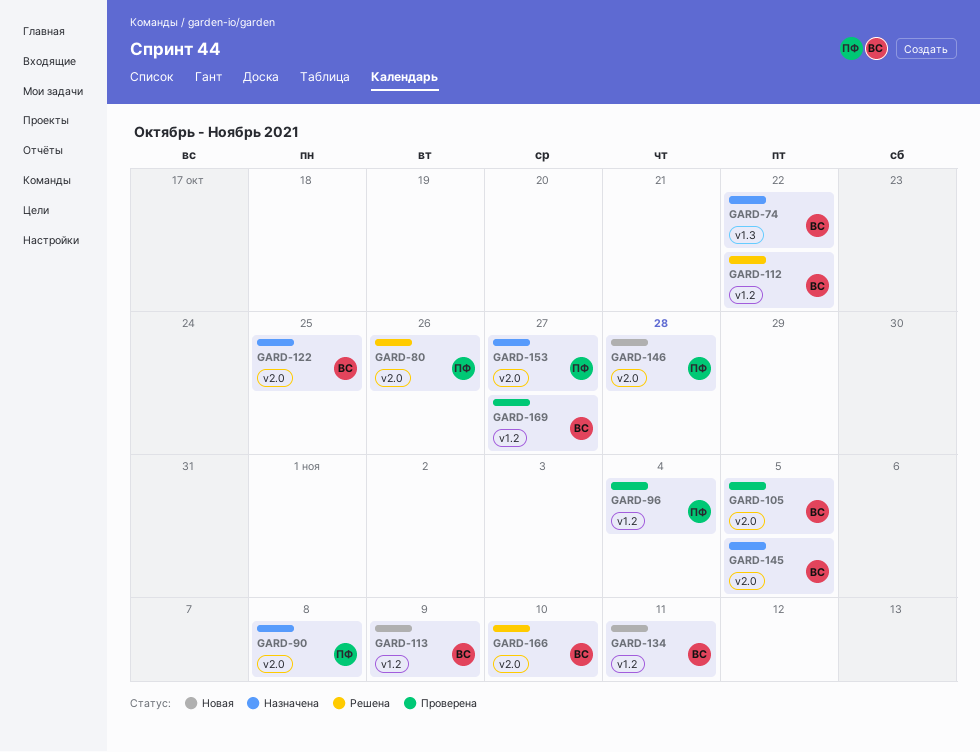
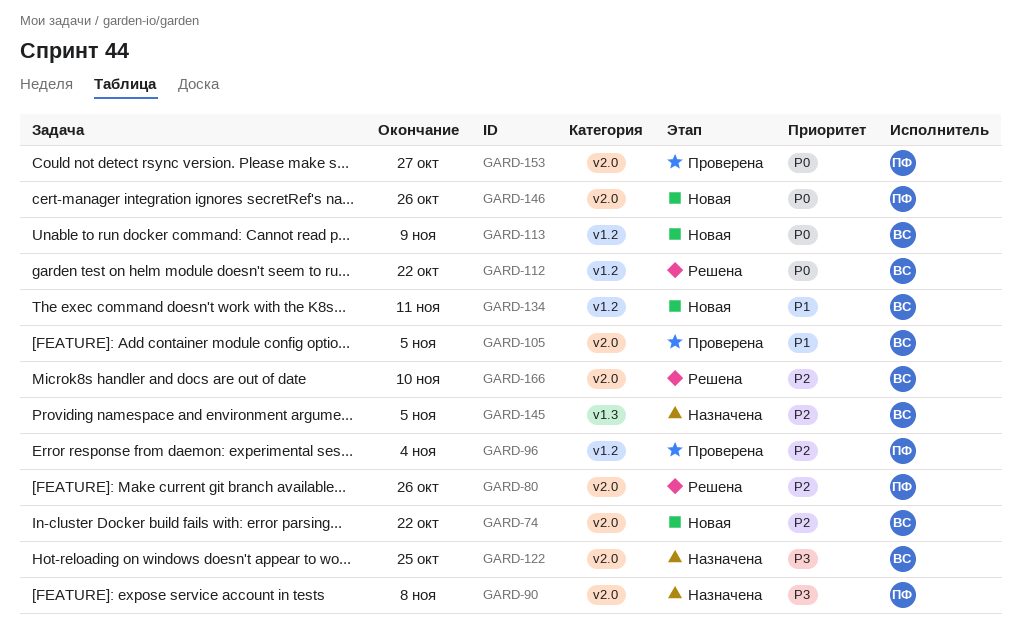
GARD-74, status: Назначена -> Новая
GARD-74, label: v1.3 -> v2.0
GARD-145, label: v2.0 -> v1.3
GARD-146, due: Oct 28 -> Oct 26
GARD-153, status: Назначена -> Проверена
GARD-169: present -> none

